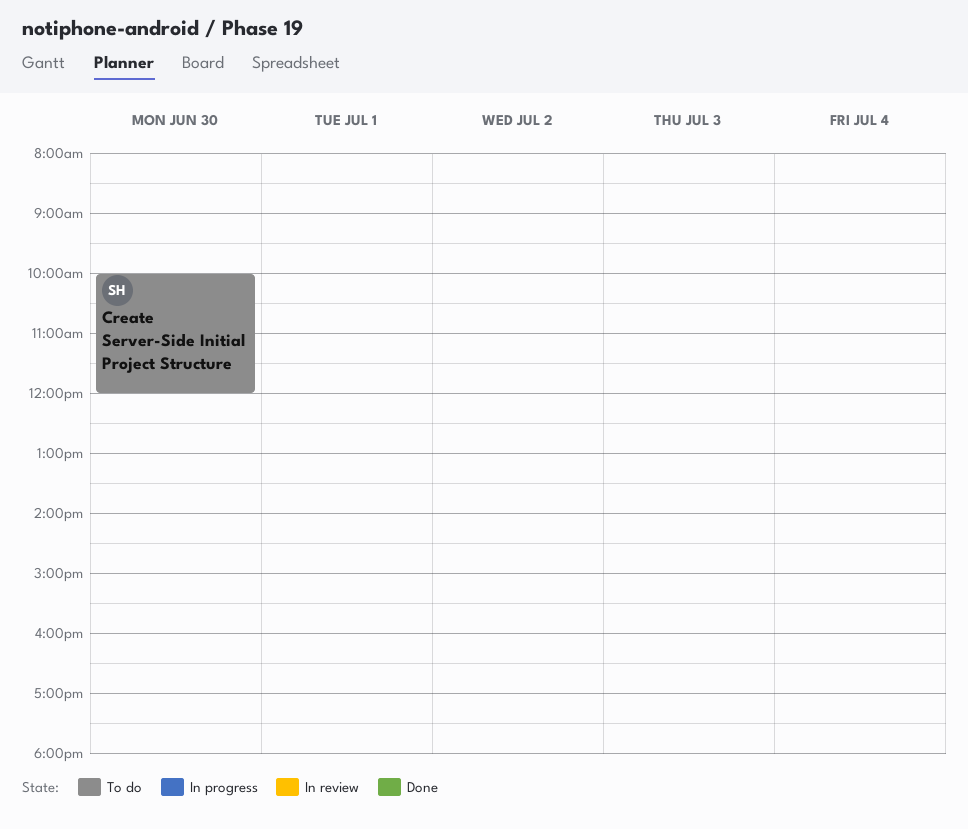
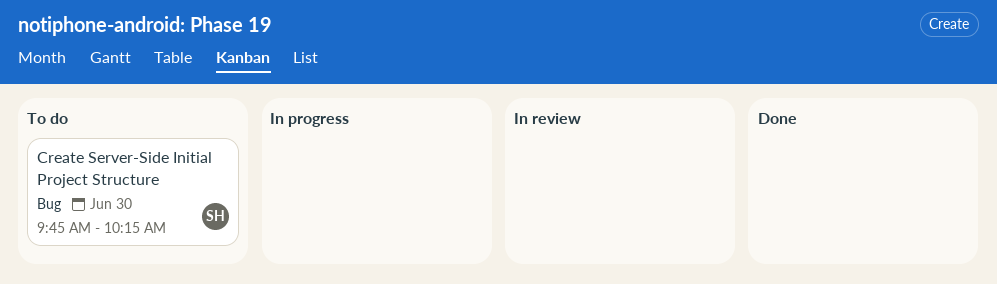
Create Server-Side Initial Project Structure, begins: 10:00 -> 09:45
Create Server-Side Initial Project Structure, ends: 12:00 -> 10:15

